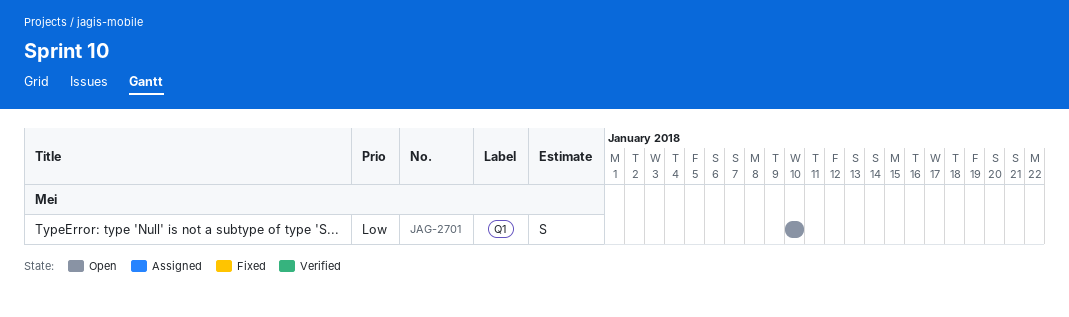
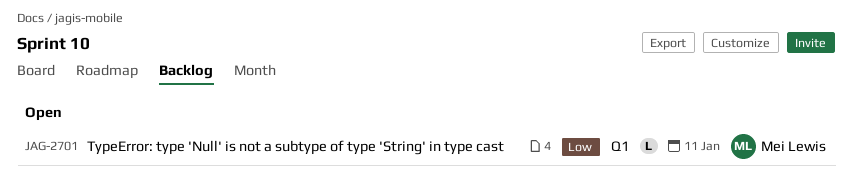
JAG-2701, estimate: S -> L
JAG-2701, due: Jan 10 -> Jan 11

